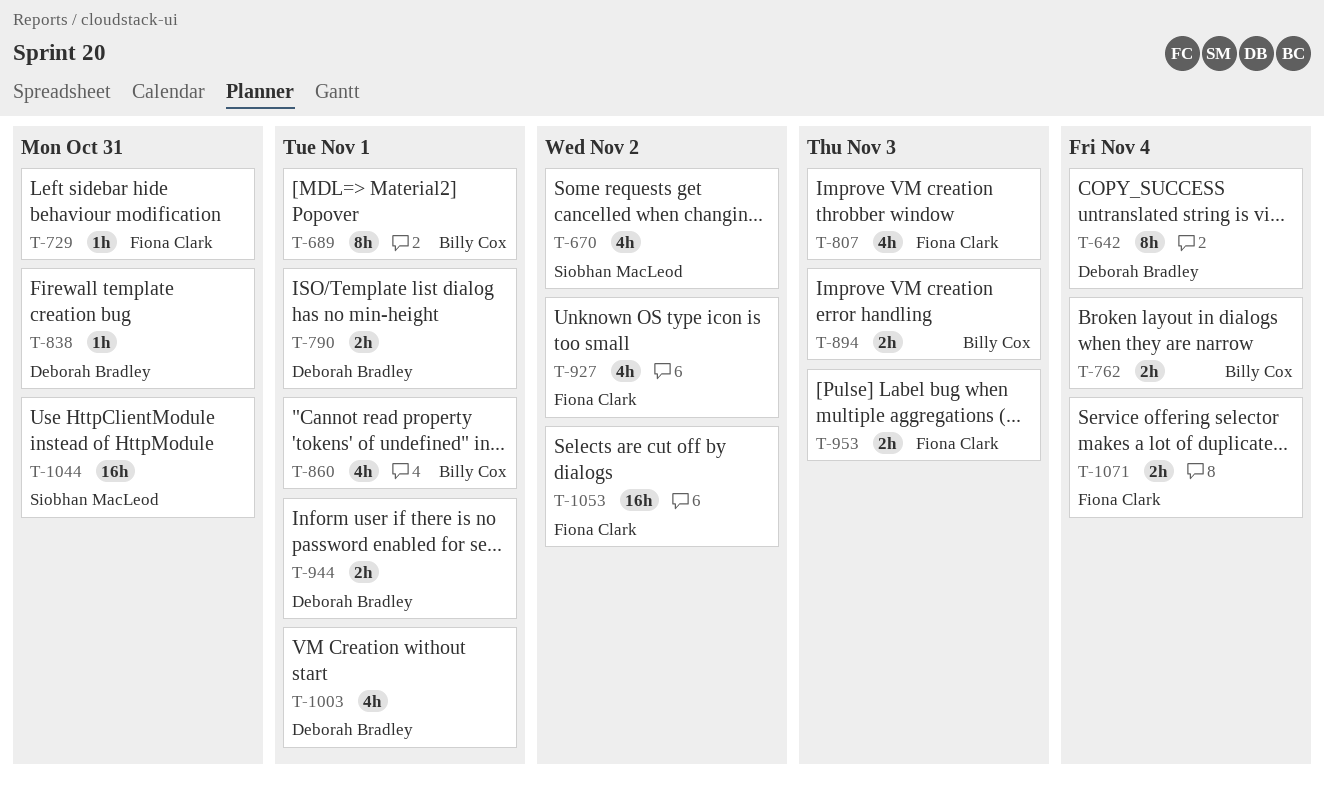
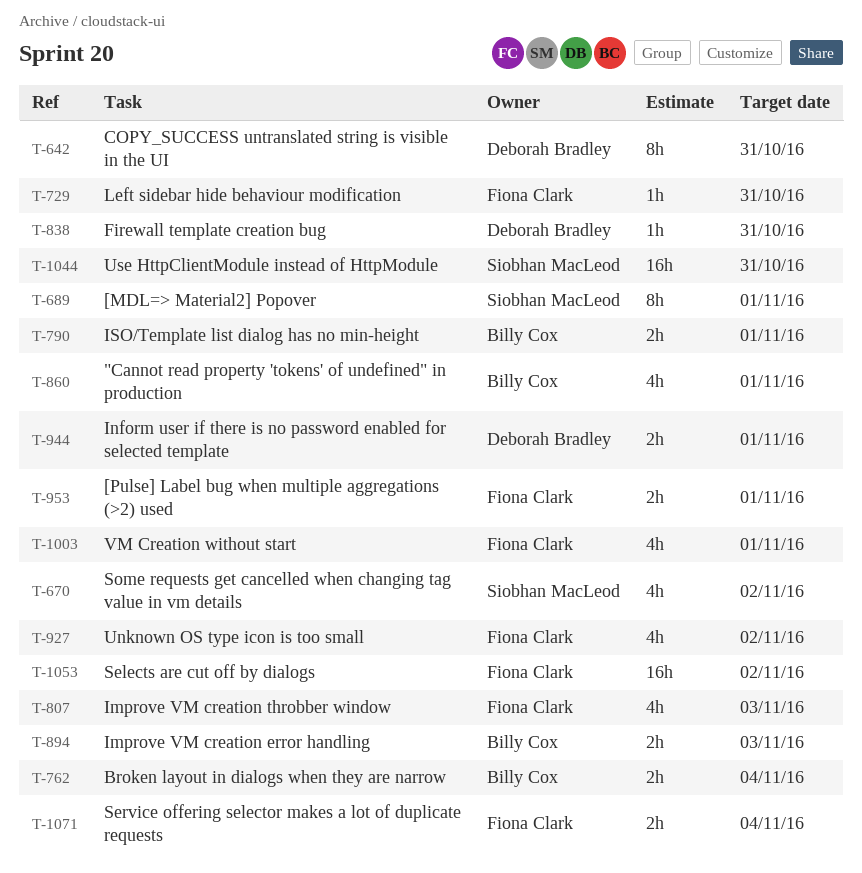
T-642, due: Nov 4 -> Oct 31
T-689, owner: Billy Cox -> Siobhan MacLeod
T-790, owner: Deborah Bradley -> Billy Cox
T-953, due: Nov 3 -> Nov 1
T-1003, owner: Deborah Bradley -> Fiona Clark

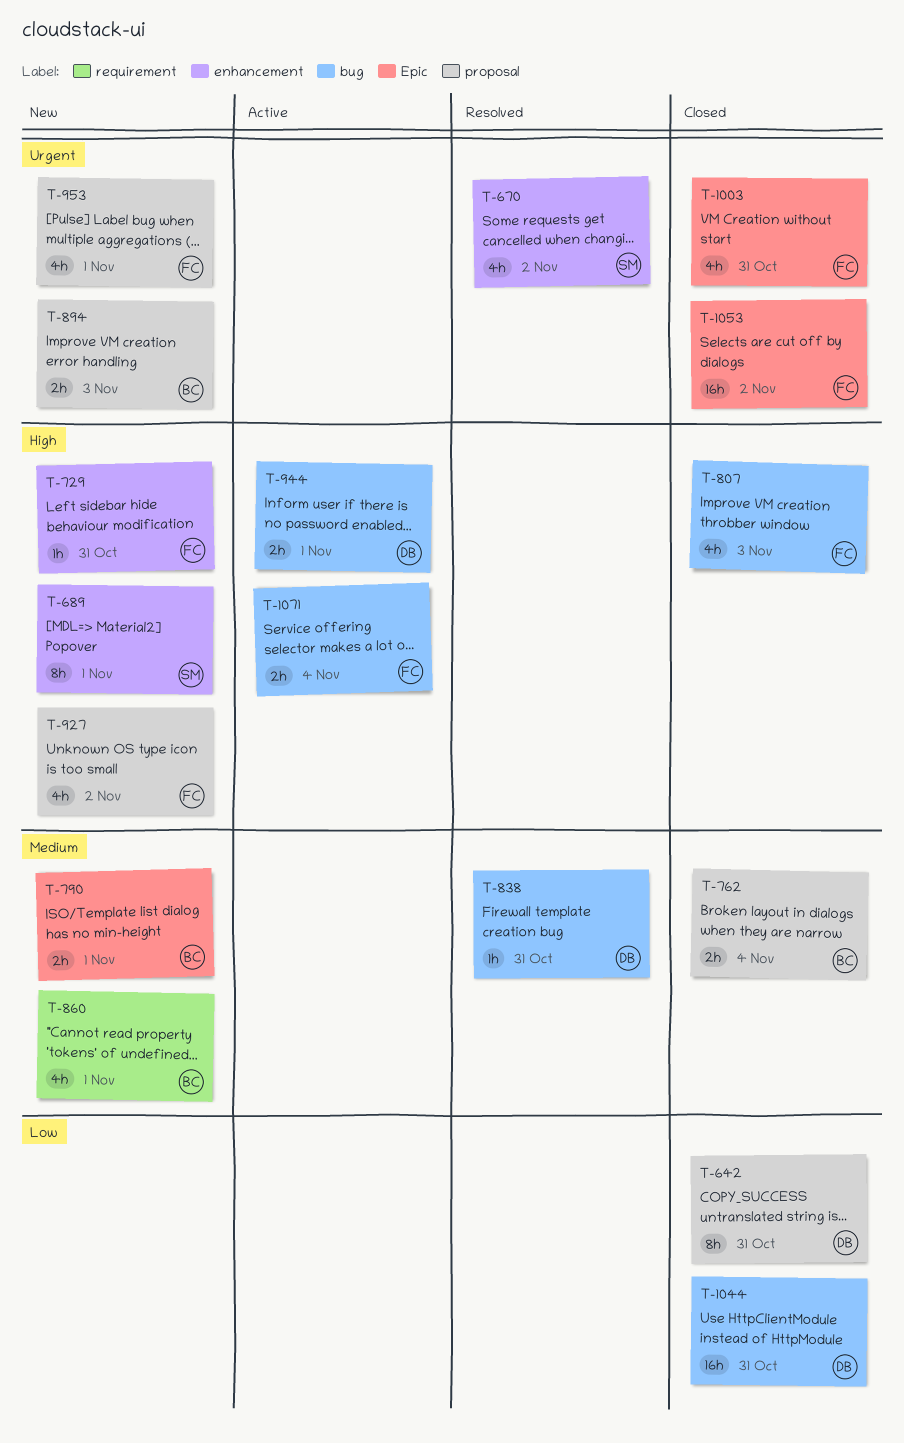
T-953, estimate: 2h -> 4h
T-1003, due: Nov 1 -> Oct 31
T-1044, owner: Siobhan MacLeod -> Deborah Bradley

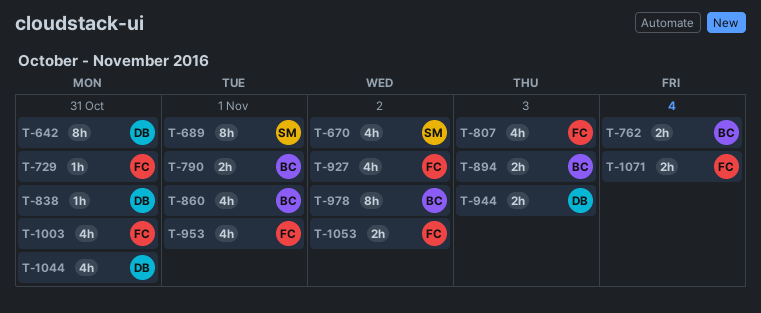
T-944, due: Nov 1 -> Nov 3
T-978: none -> present
T-1044, estimate: 16h -> 4h
T-1053, estimate: 16h -> 2h

